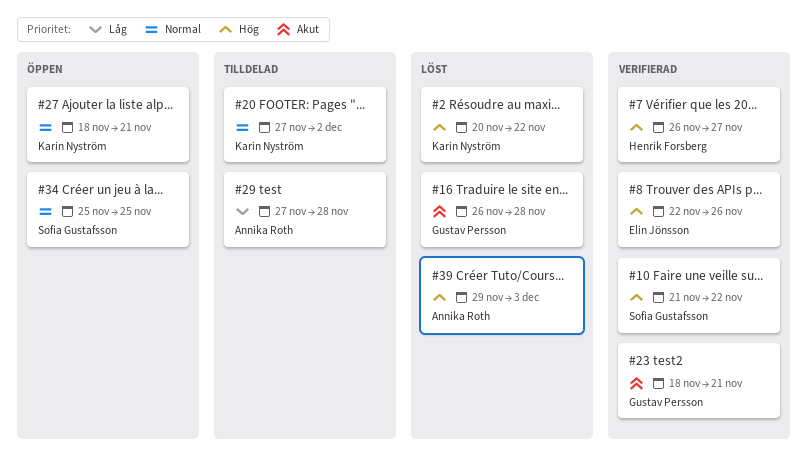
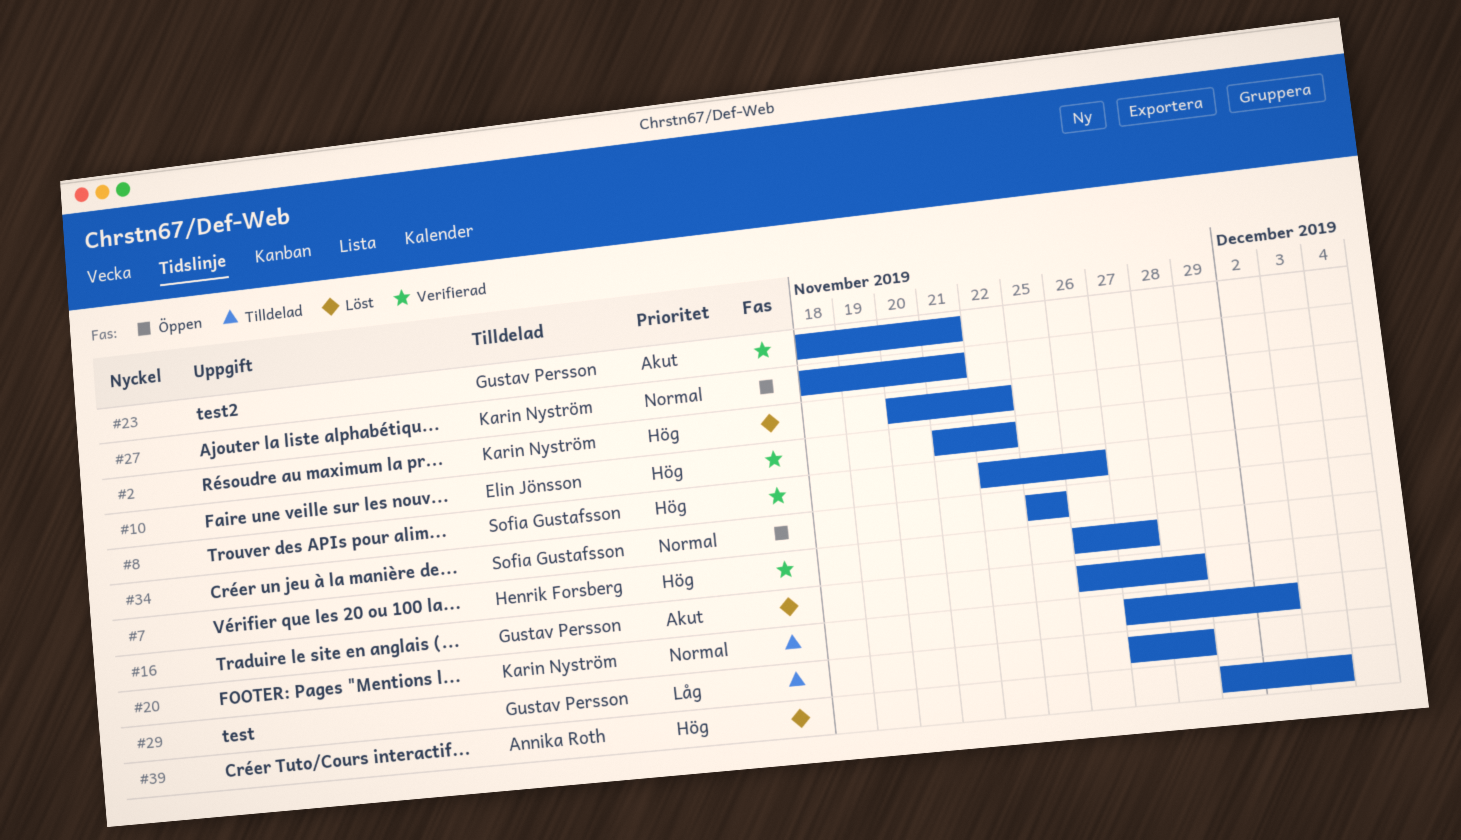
#8, owner: Elin Jönsson -> Sofia Gustafsson
#10, owner: Sofia Gustafsson -> Elin Jönsson
#29, owner: Annika Roth -> Gustav Persson

